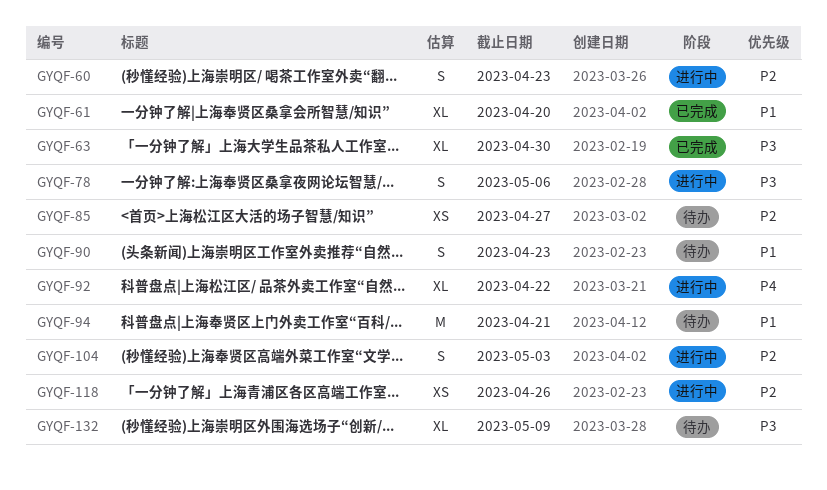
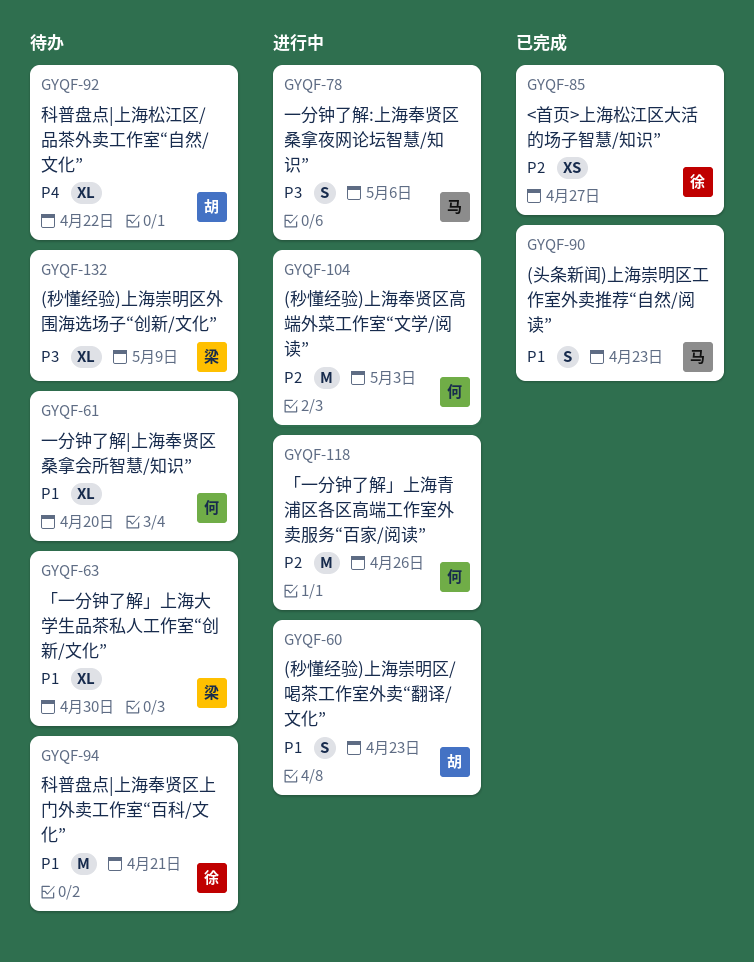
GYQF-60, priority: P2 -> P1
GYQF-61, status: 已完成 -> 待办
GYQF-63, status: 已完成 -> 待办
GYQF-63, priority: P3 -> P1
GYQF-85, status: 待办 -> 已完成
GYQF-90, status: 待办 -> 已完成
GYQF-92, status: 进行中 -> 待办
GYQF-104, estimate: S -> M
GYQF-118, estimate: XS -> M

